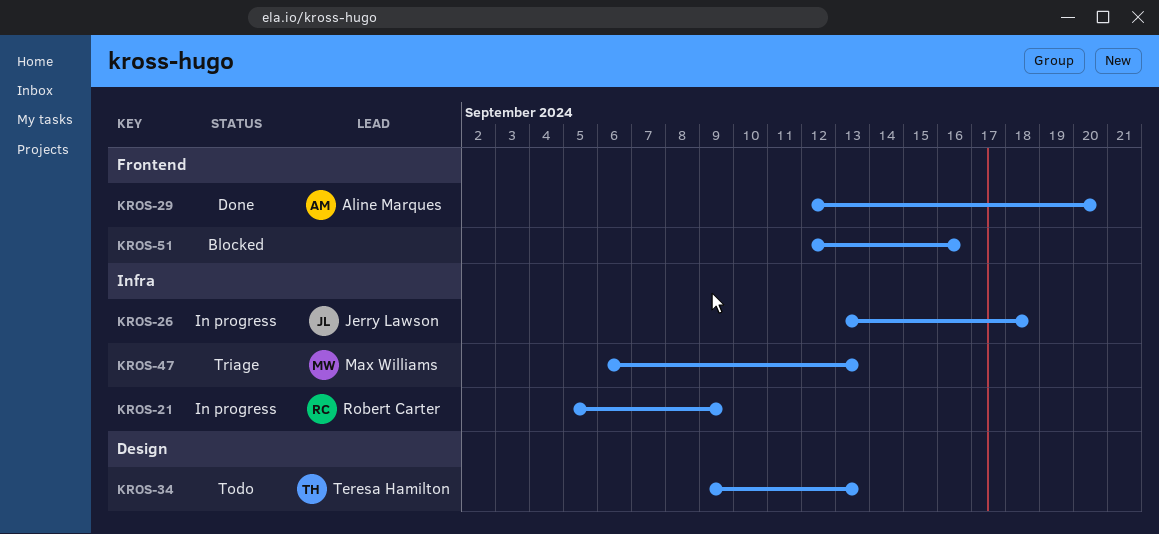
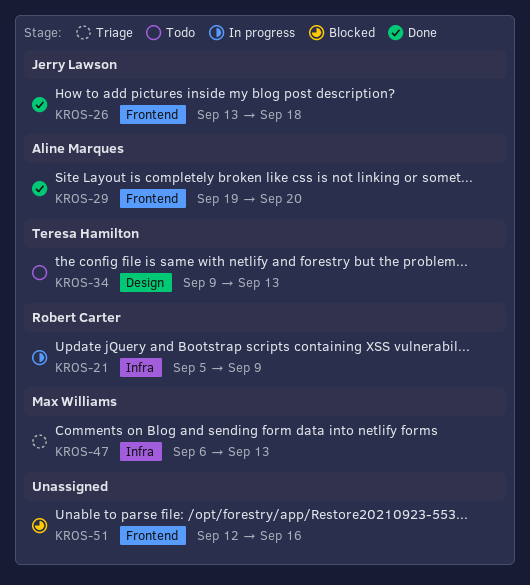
KROS-26, status: In progress -> Done
KROS-26, label: Infra -> Frontend
KROS-29, start: Sep 12 -> Sep 19

